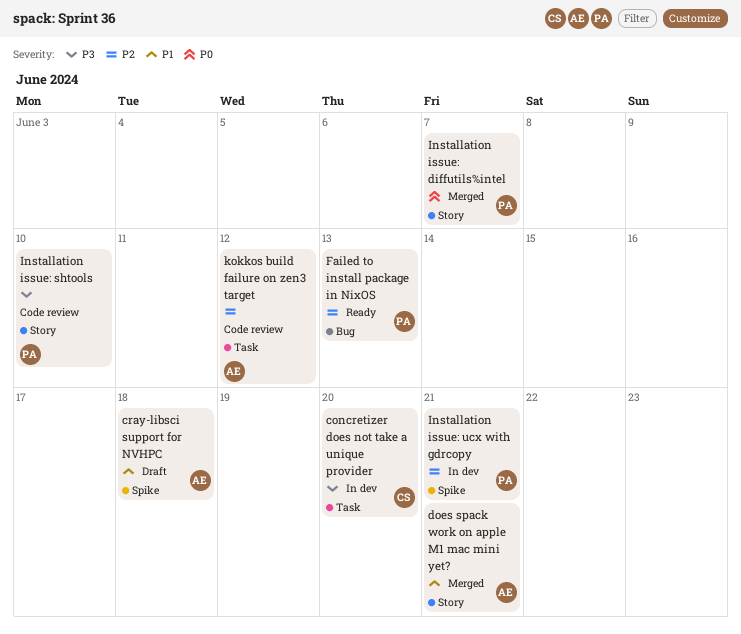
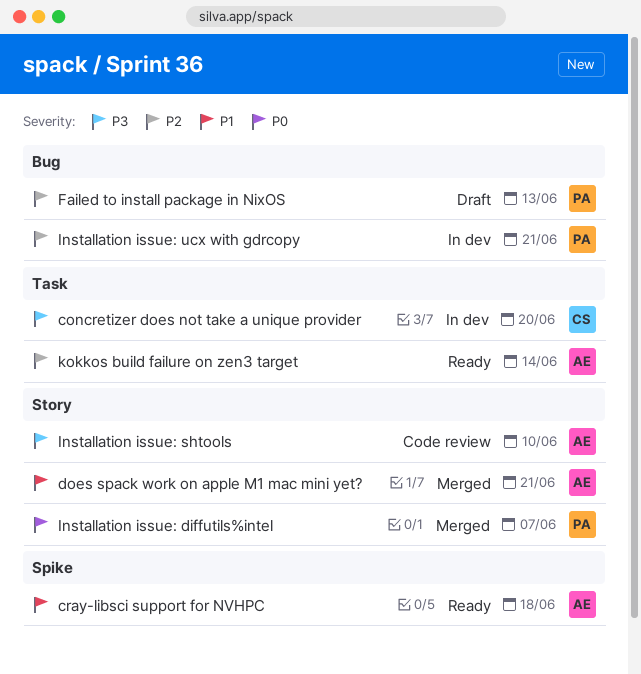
cray-libsci support for NVHPC, status: Draft -> Ready
Failed to install package in NixOS, status: Ready -> Draft
Installation issue: shtools, owner: PA -> AE
Installation issue: ucx with gdrcopy, label: Spike -> Bug
kokkos build failure on zen3 target, status: Code review -> Ready
kokkos build failure on zen3 target, due: Jun 12 -> Jun 14

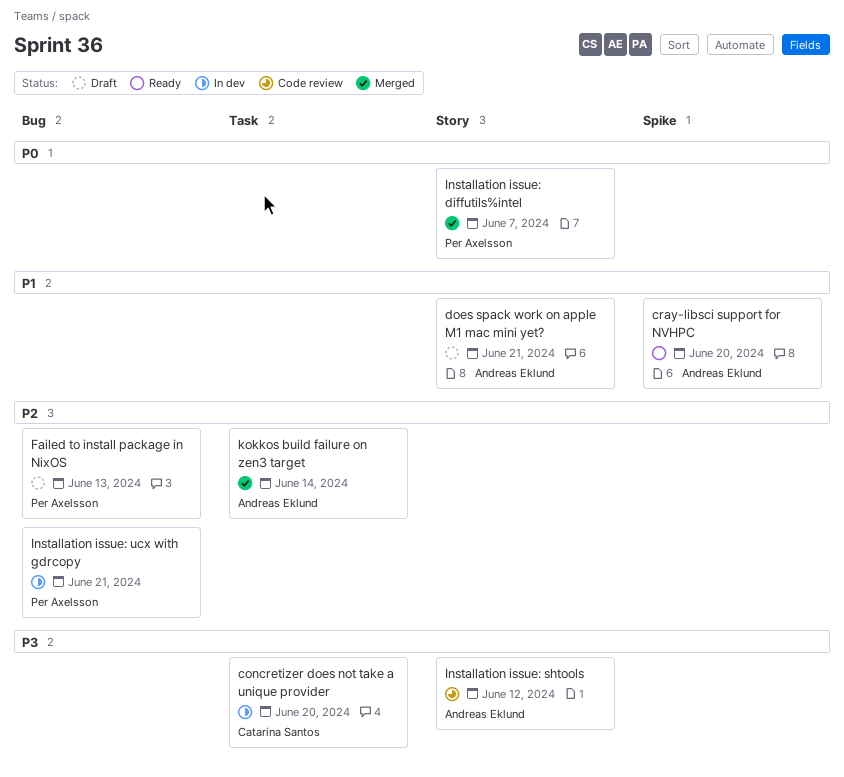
cray-libsci support for NVHPC, due: Jun 18 -> Jun 20
does spack work on apple M1 mac mini yet?, status: Merged -> Draft
Installation issue: shtools, due: Jun 10 -> Jun 12
kokkos build failure on zen3 target, status: Ready -> Merged

